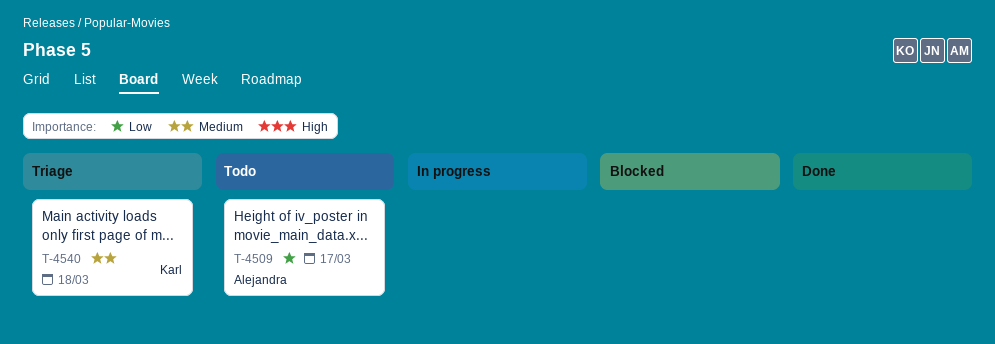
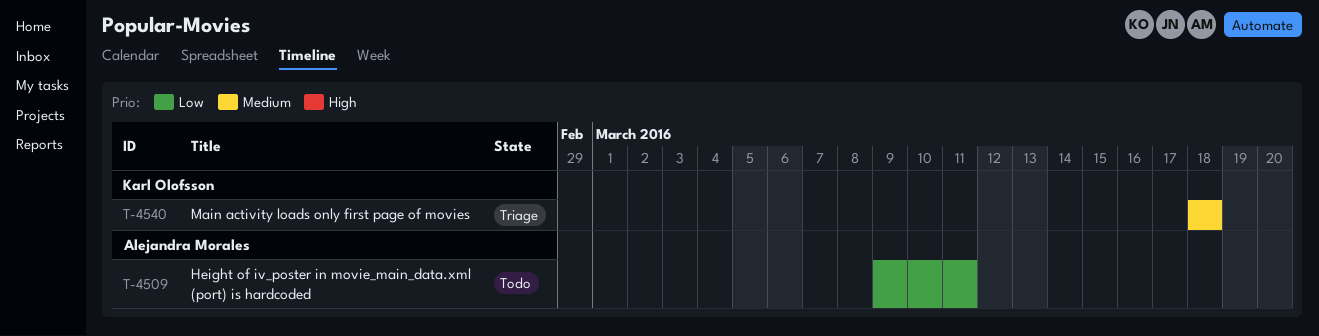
T-4509, due: Mar 17 -> Mar 11

